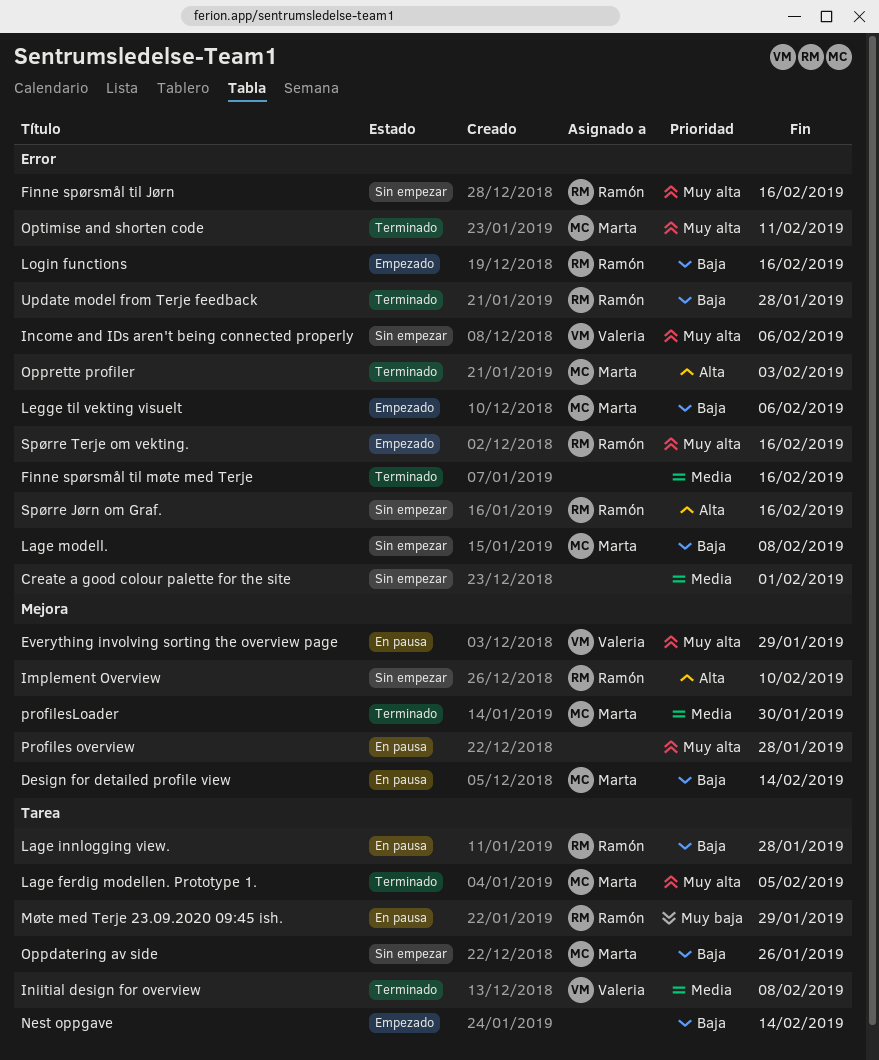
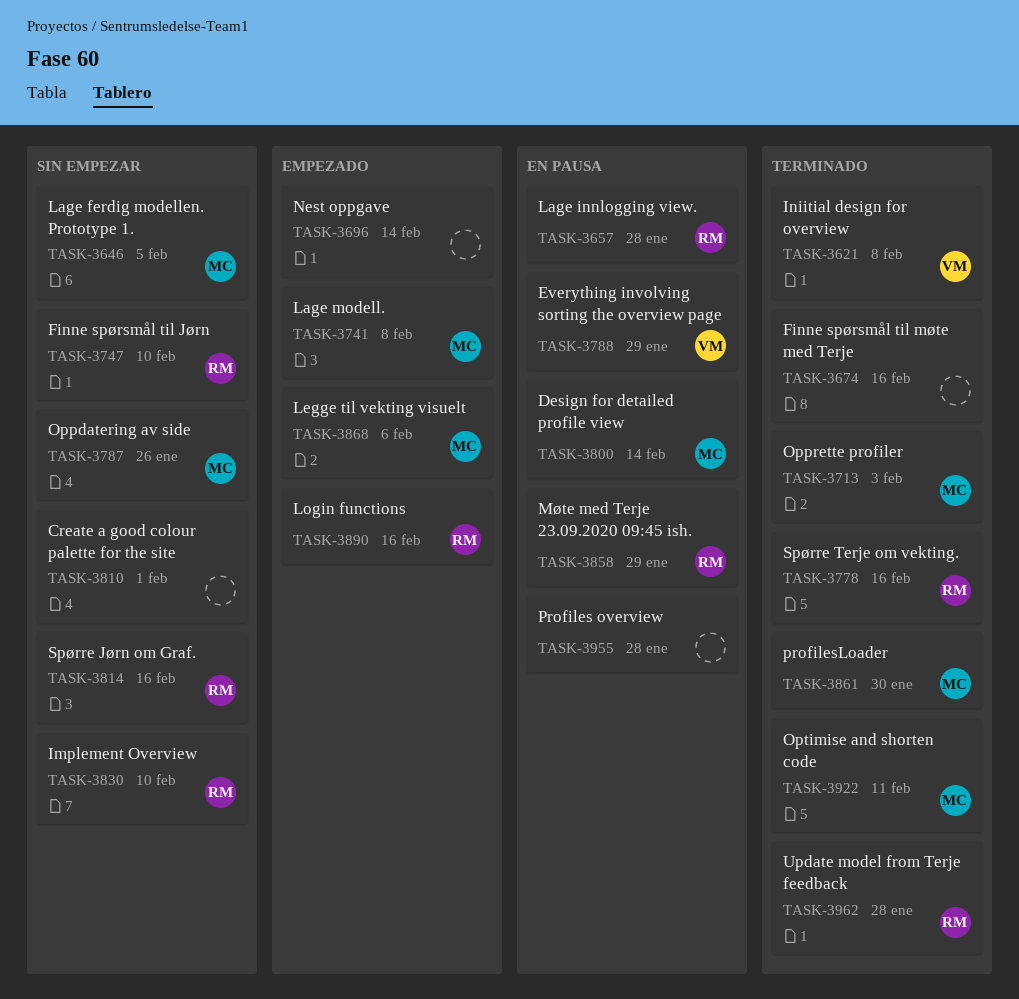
Finne spørsmål til Jørn, due: Feb 16 -> Feb 10
Income and IDs aren't being connected properly: present -> none
Lage ferdig modellen. Prototype 1., status: Terminado -> Sin empezar
Lage modell., status: Sin empezar -> Empezado
Spørre Terje om vekting., status: Empezado -> Terminado

